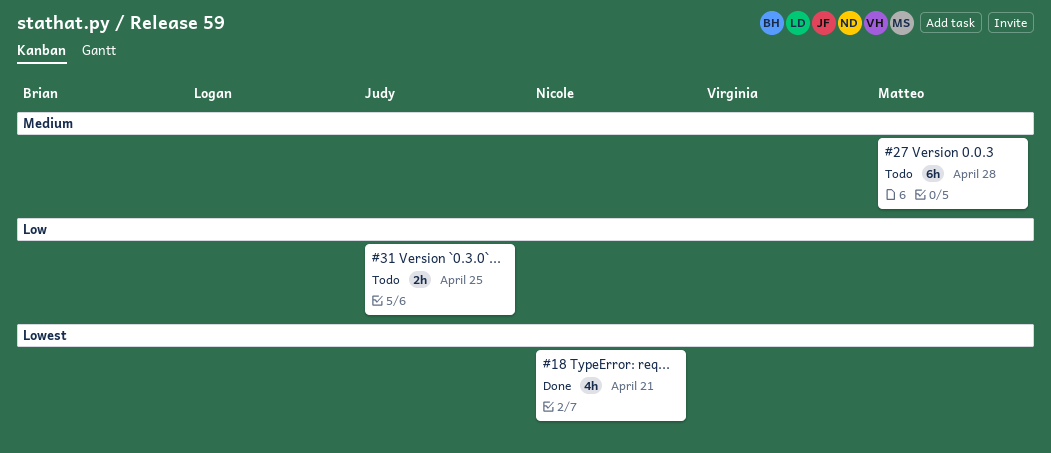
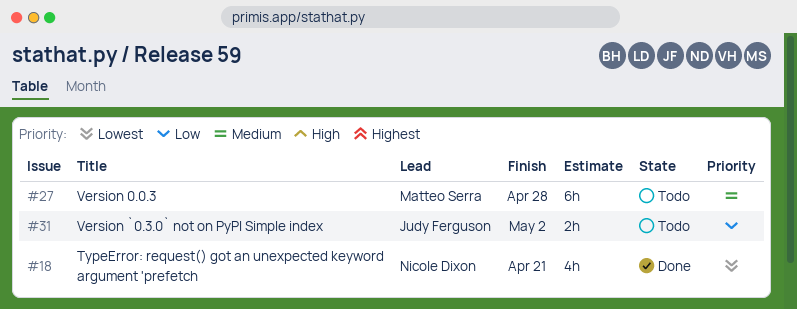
#31, due: Apr 25 -> May 2

